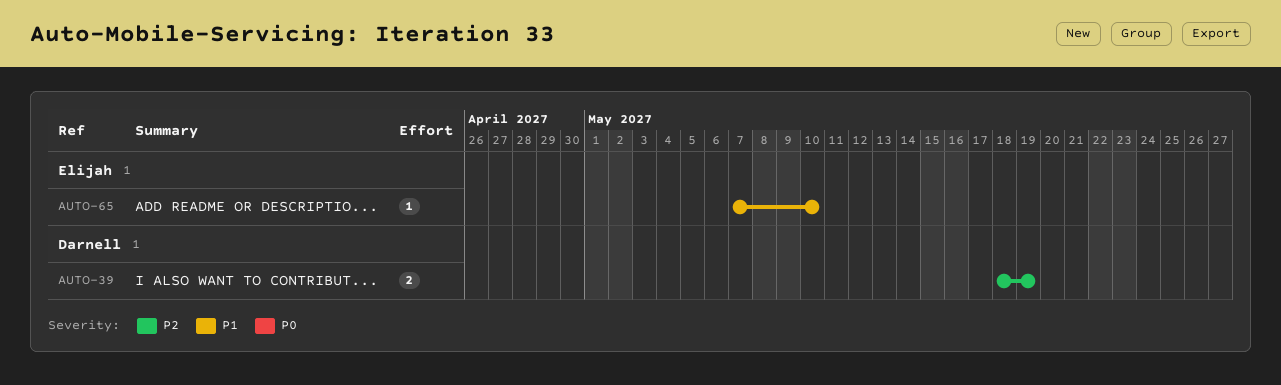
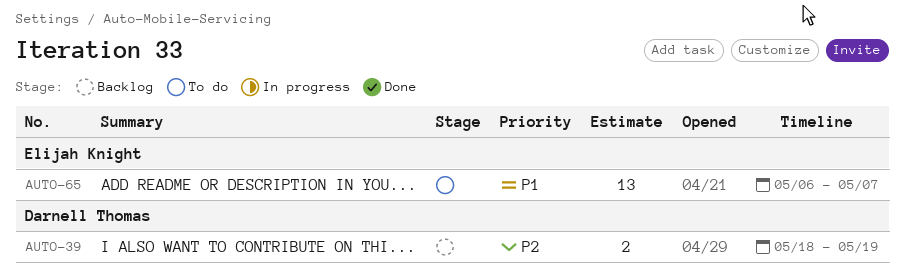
AUTO-65, estimate: 1 -> 13
AUTO-65, start: May 7 -> May 6
AUTO-65, due: May 10 -> May 7

